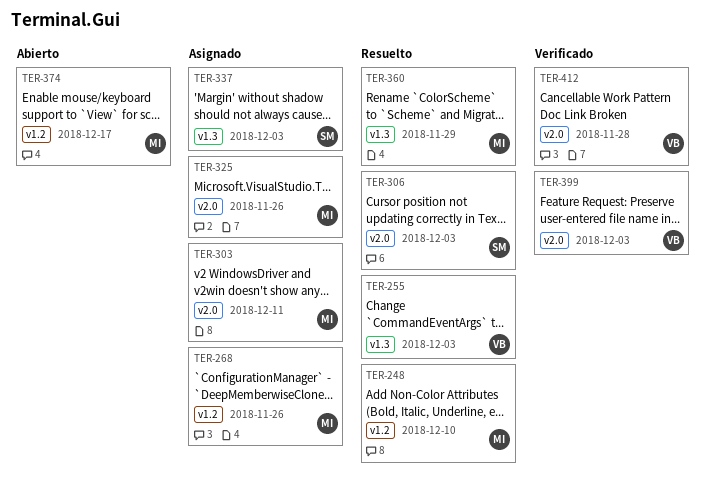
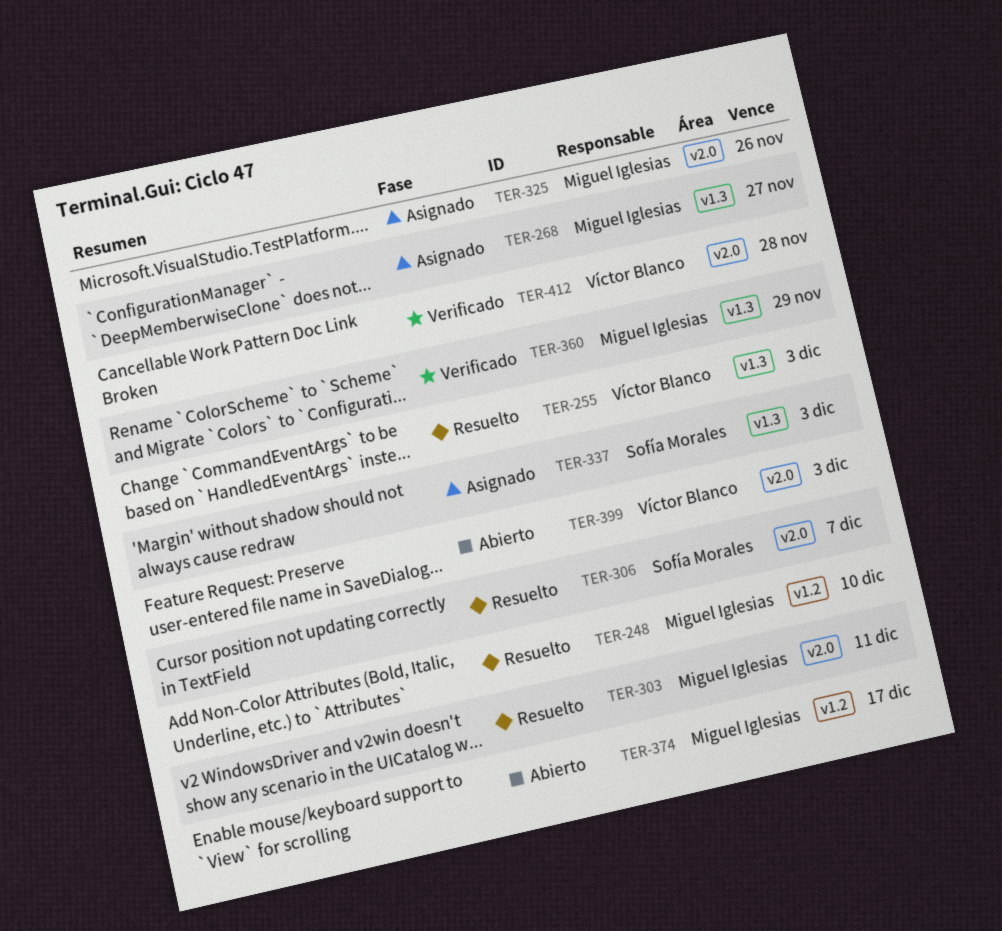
TER-268, label: v1.2 -> v1.3
TER-268, due: Nov 26 -> Nov 27
TER-303, status: Asignado -> Resuelto
TER-306, due: Dec 3 -> Dec 7
TER-360, status: Resuelto -> Verificado
TER-399, status: Verificado -> Abierto

